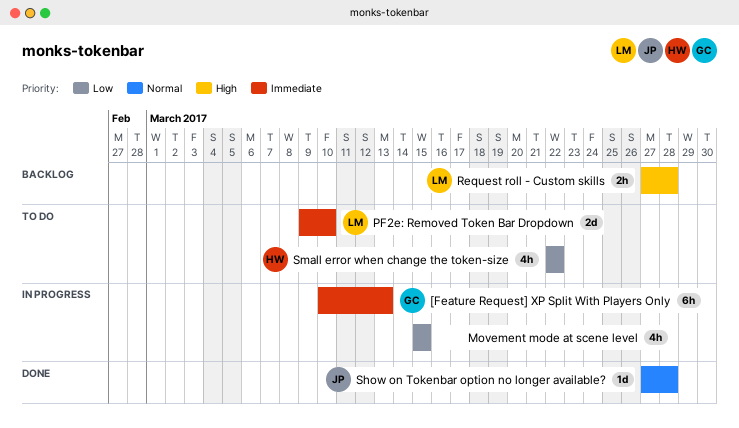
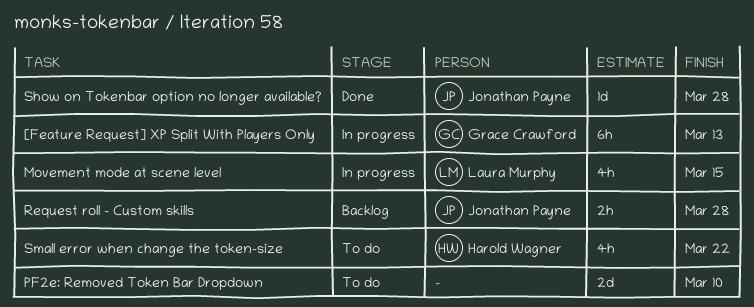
Movement mode at scene level, owner: none -> Laura Murphy
PF2e: Removed Token Bar Dropdown, owner: Laura Murphy -> none
Request roll - Custom skills, owner: Laura Murphy -> Jonathan Payne

